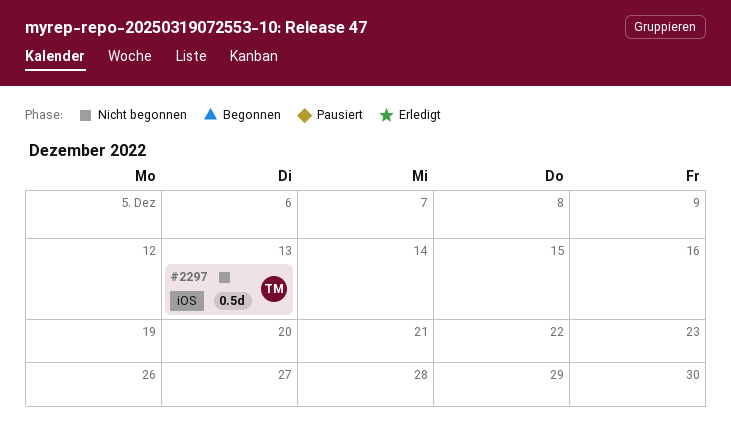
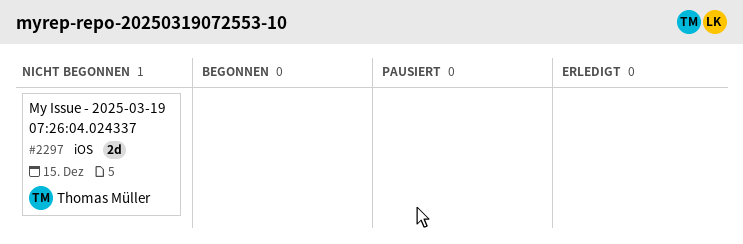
#2297, estimate: 0.5d -> 2d
#2297, due: Dec 13 -> Dec 15

